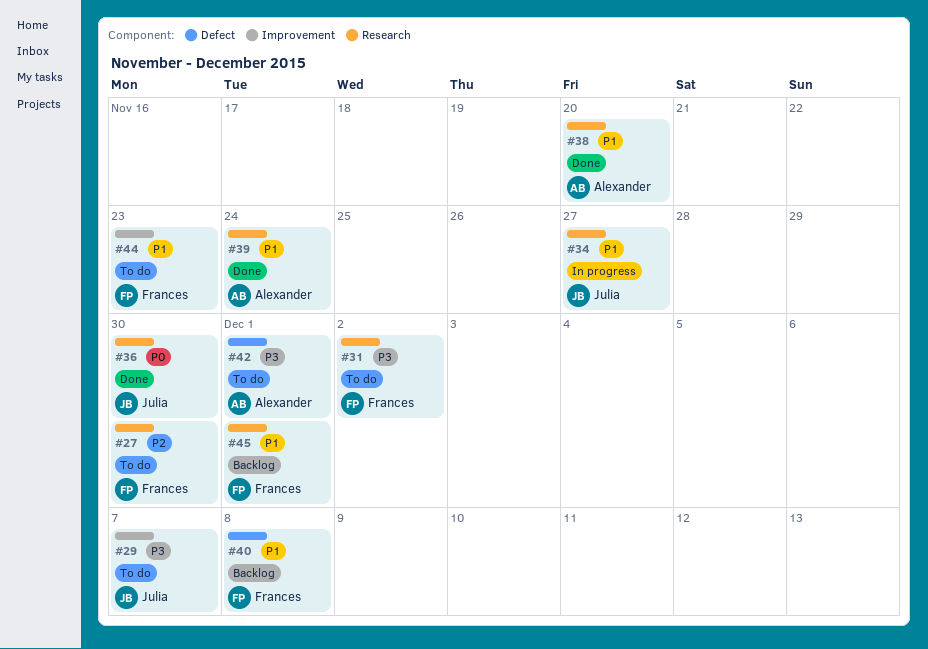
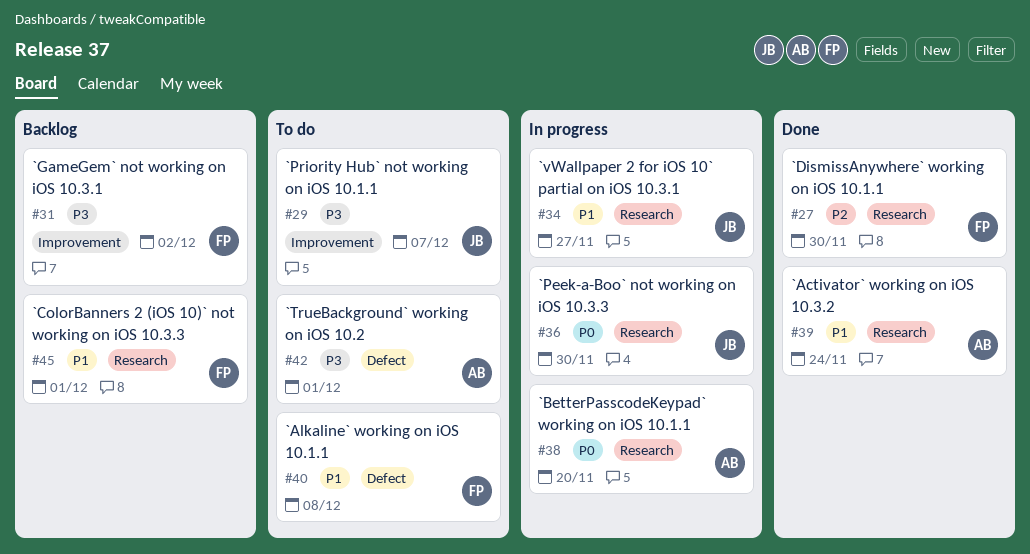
#27, status: To do -> Done
#31, status: To do -> Backlog
#31, label: Research -> Improvement
#36, status: Done -> In progress
#38, status: Done -> In progress
#38, priority: P1 -> P0
#40, status: Backlog -> To do
#44: present -> none

